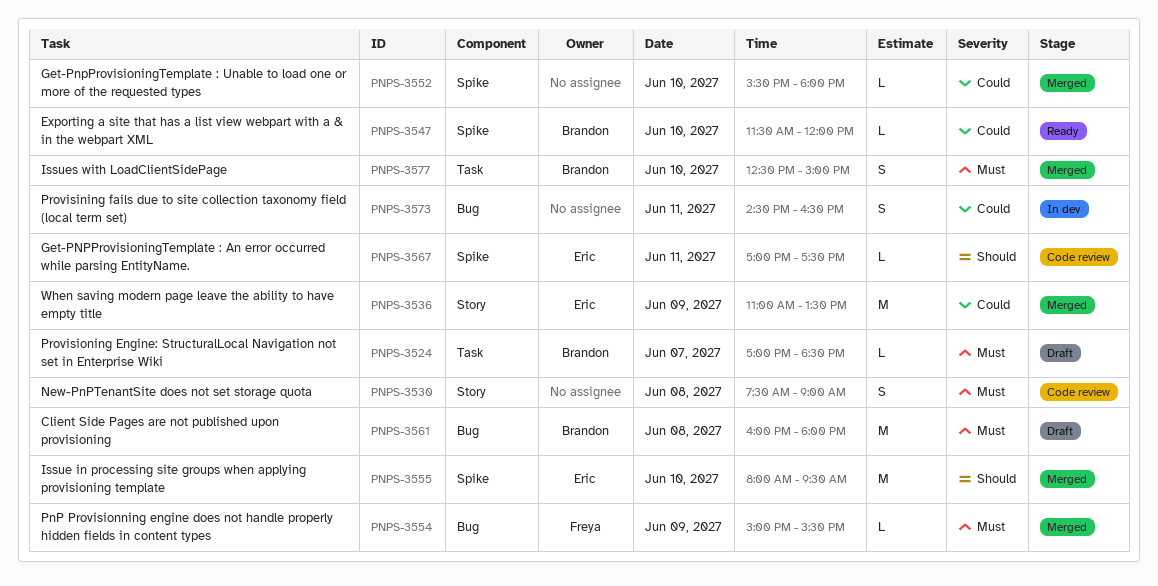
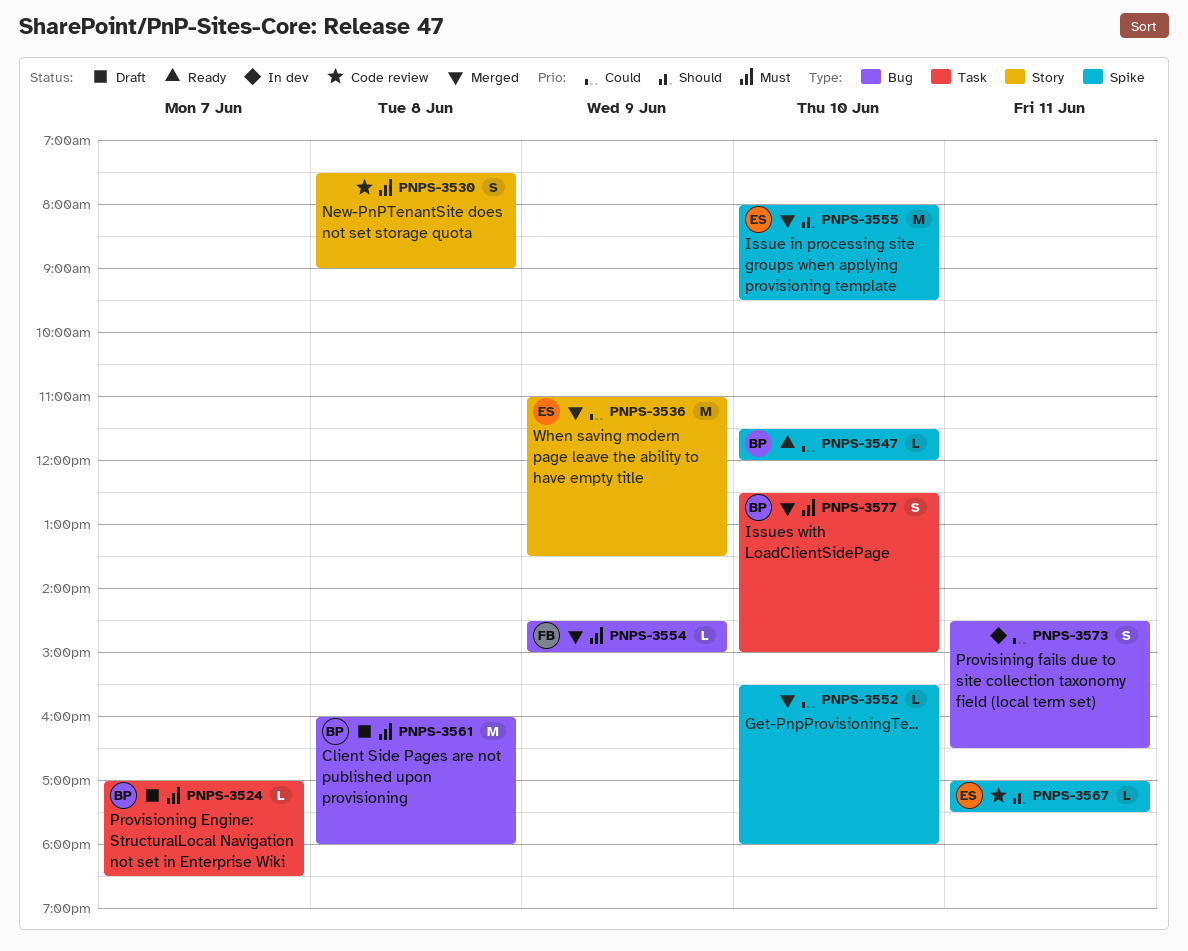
PNPS-3554, begins: 15:00 -> 14:30
PNPS-3554, ends: 15:30 -> 15:00

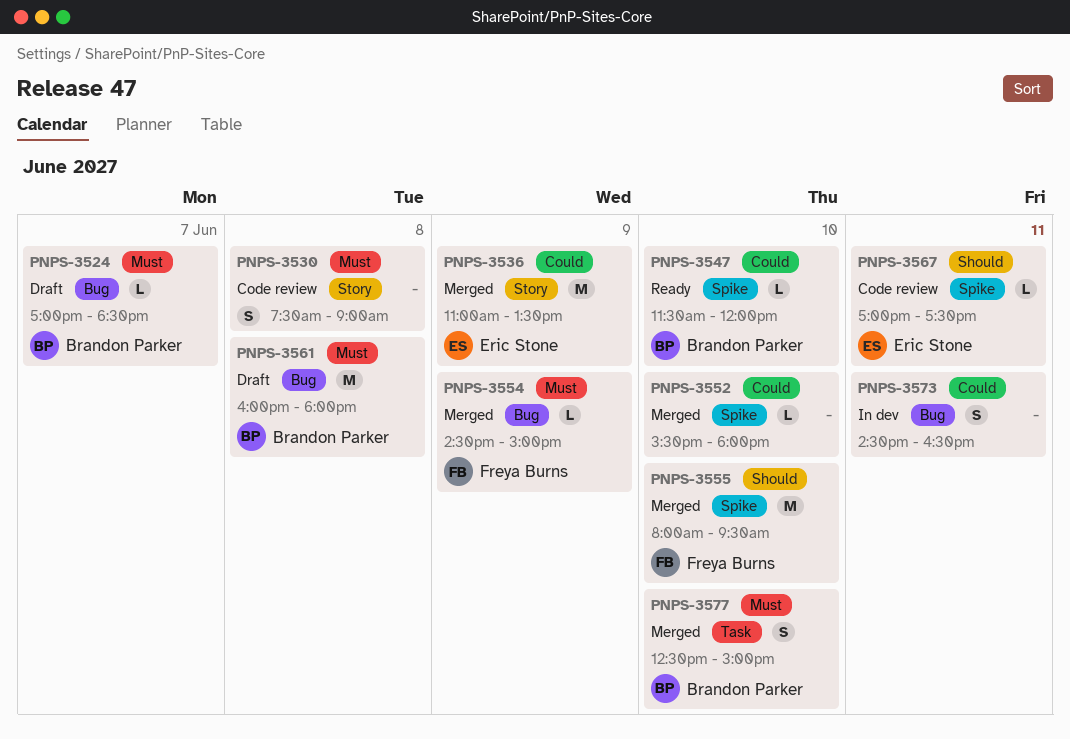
PNPS-3524, label: Task -> Bug
PNPS-3555, owner: Eric Stone -> Freya Burns

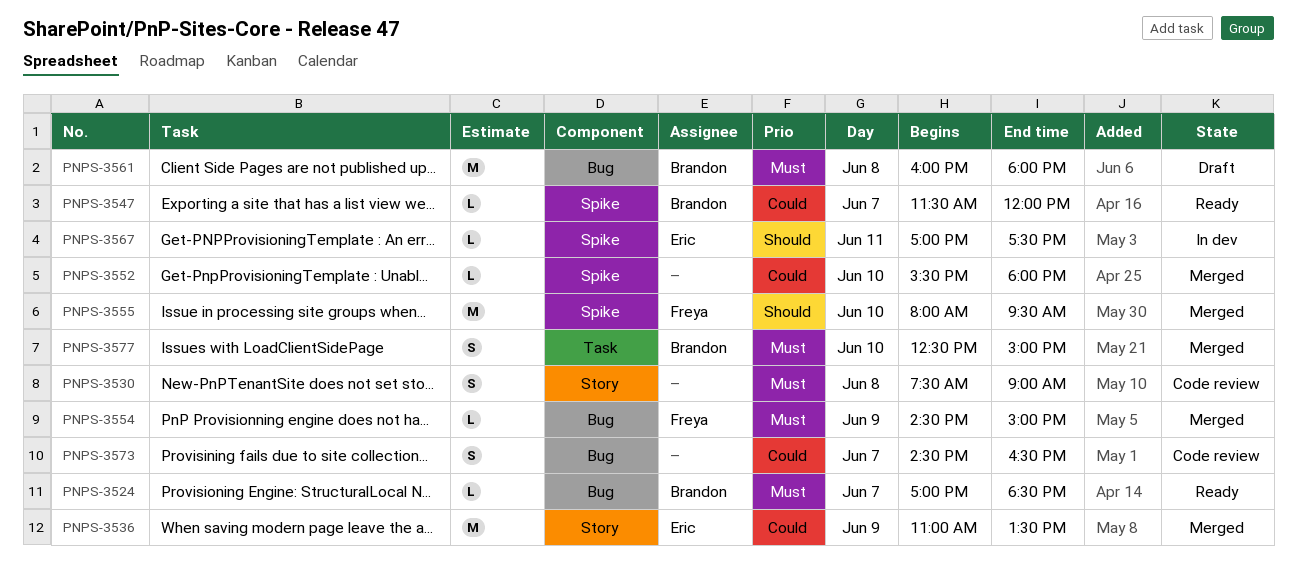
PNPS-3524, status: Draft -> Ready
PNPS-3547, day: Jun 10 -> Jun 7
PNPS-3567, status: Code review -> In dev
PNPS-3573, status: In dev -> Code review
PNPS-3573, day: Jun 11 -> Jun 7

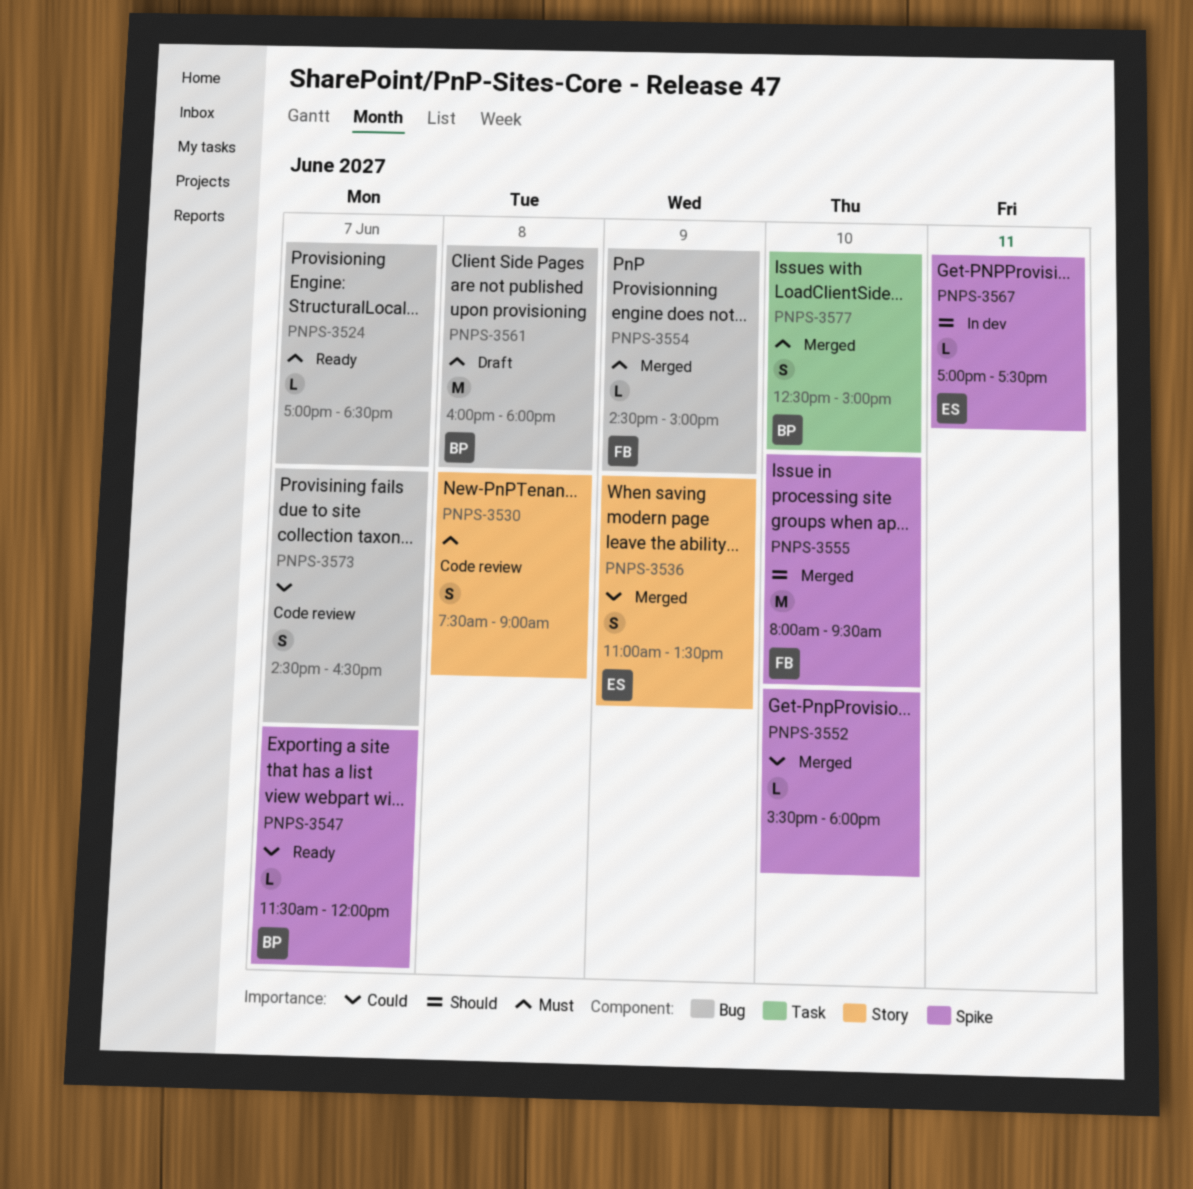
PNPS-3524, owner: Brandon -> none
PNPS-3536, estimate: M -> S

